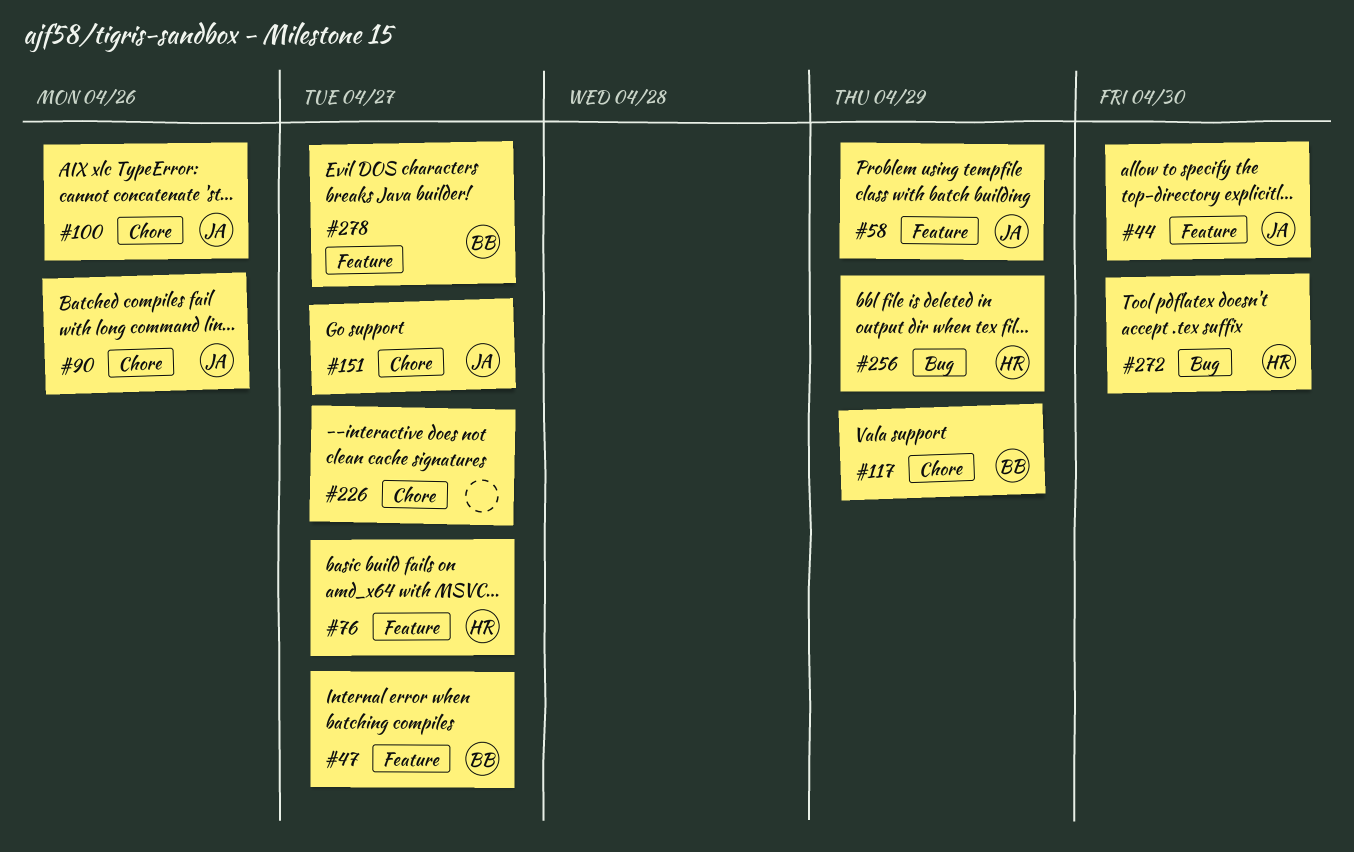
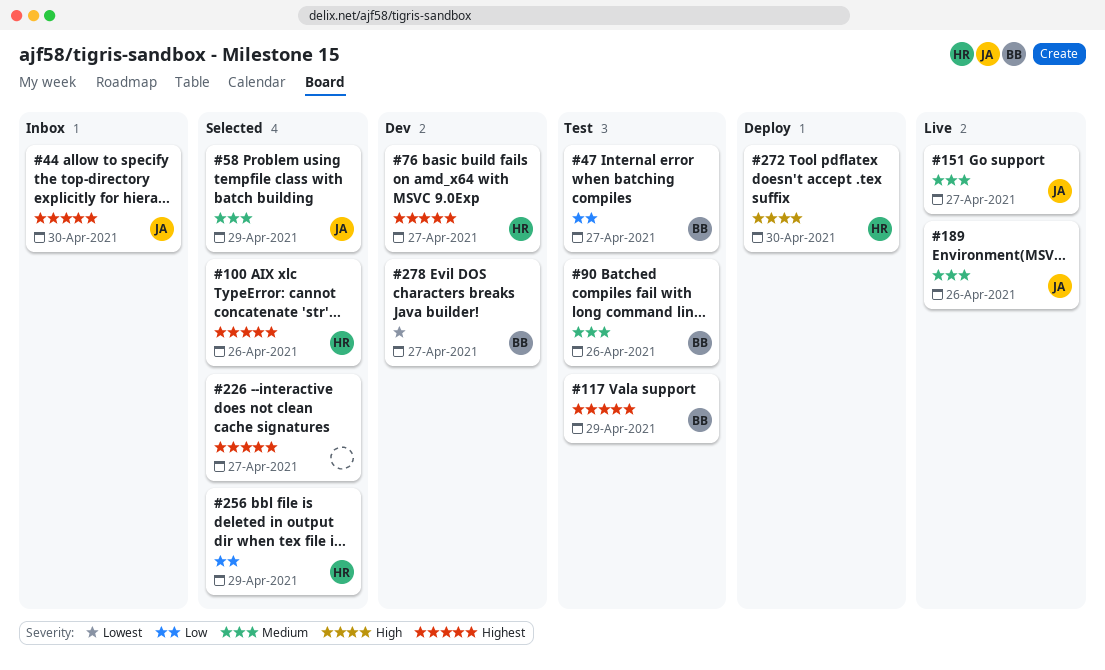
#90, owner: JA -> BB
#100, owner: JA -> HR
#189: none -> present

